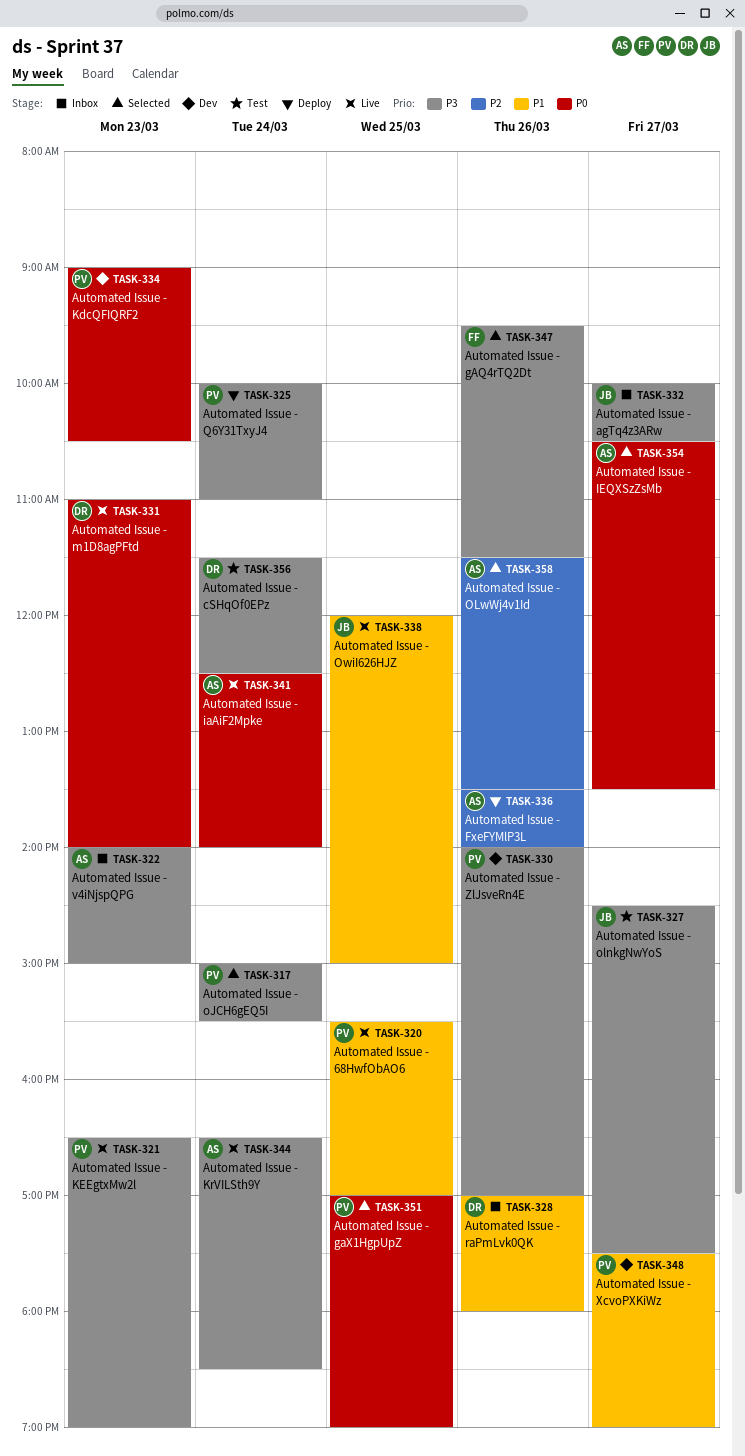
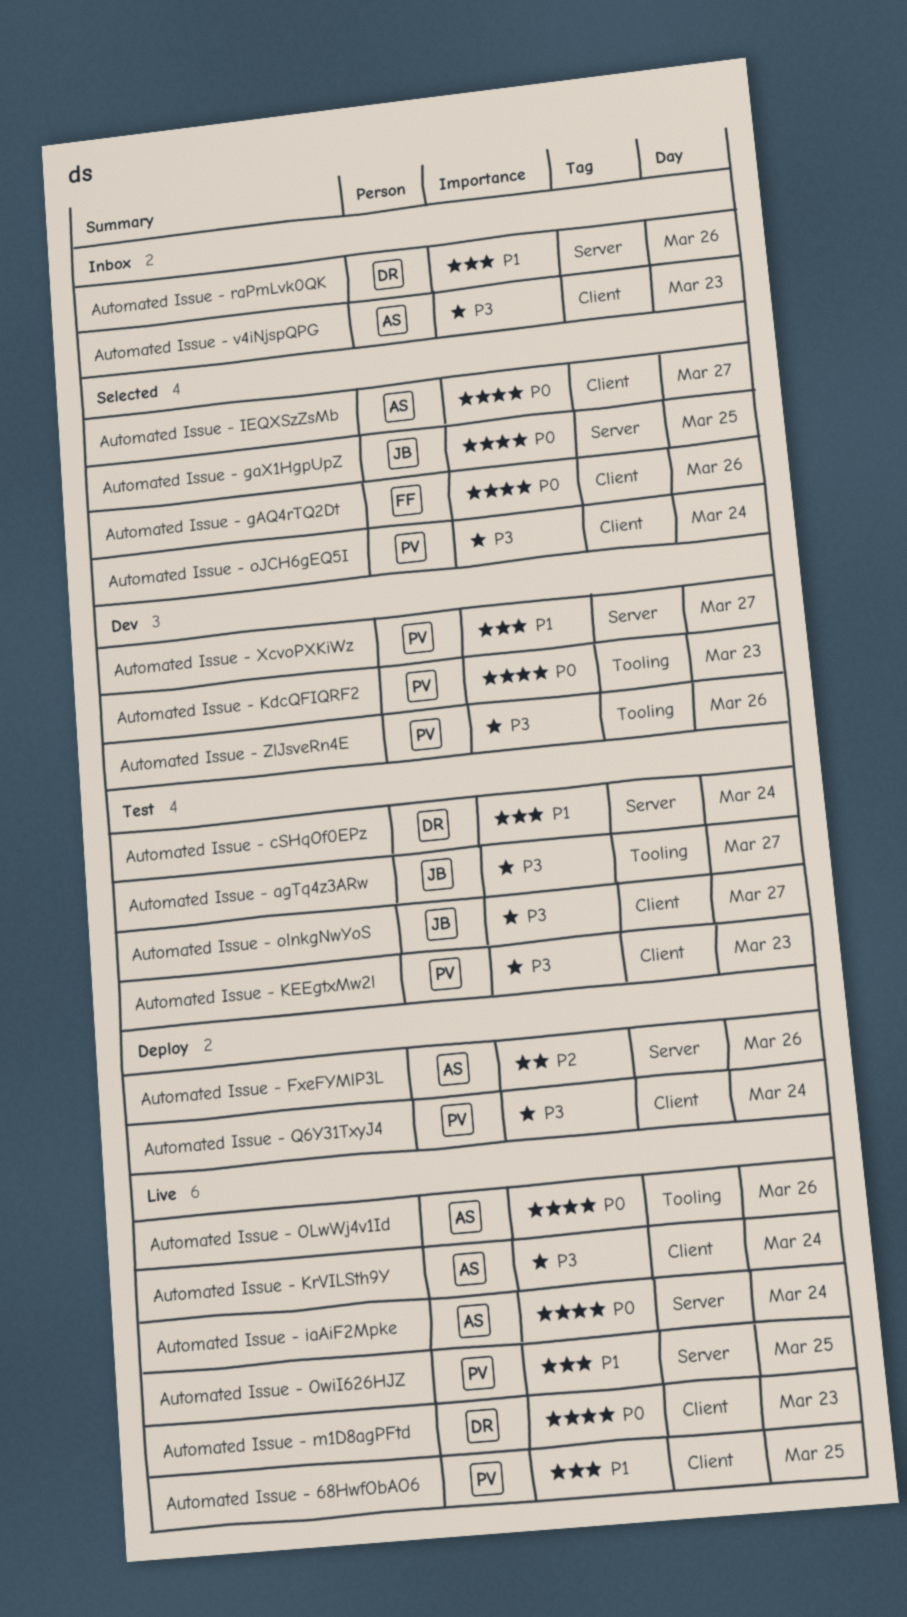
Automated Issue - agTq4z3ARw, status: Inbox -> Test
Automated Issue - cSHqOf0EPz, priority: P3 -> P1
Automated Issue - gAQ4rTQ2Dt, priority: P3 -> P0
Automated Issue - gaX1HgpUpZ, owner: PV -> JB
Automated Issue - KEEgtxMw2l, status: Live -> Test
Automated Issue - OLwWj4v1Id, status: Selected -> Live
Automated Issue - OLwWj4v1Id, priority: P2 -> P0
Automated Issue - OwiI626HJZ, owner: JB -> PV

